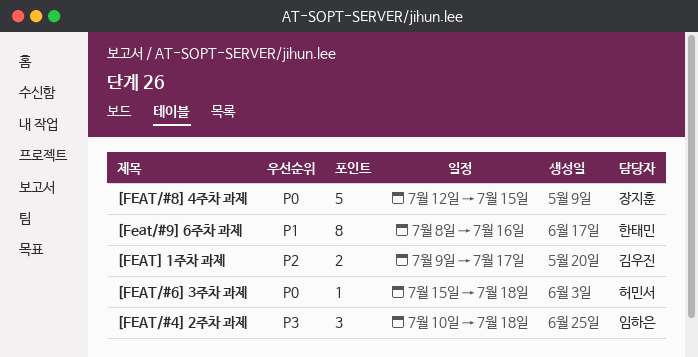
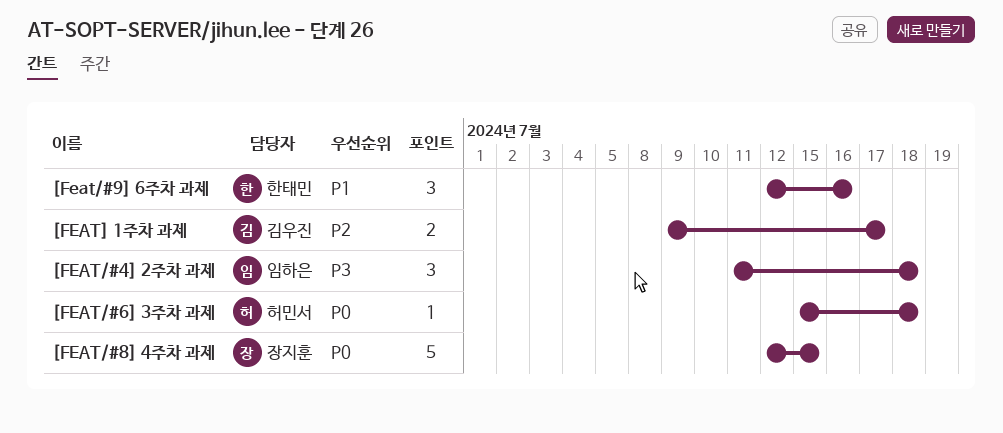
[FEAT/#4] 2주차 과제, start: Jul 10 -> Jul 11
[Feat/#9] 6주차 과제, estimate: 8 -> 3
[Feat/#9] 6주차 과제, start: Jul 8 -> Jul 12

